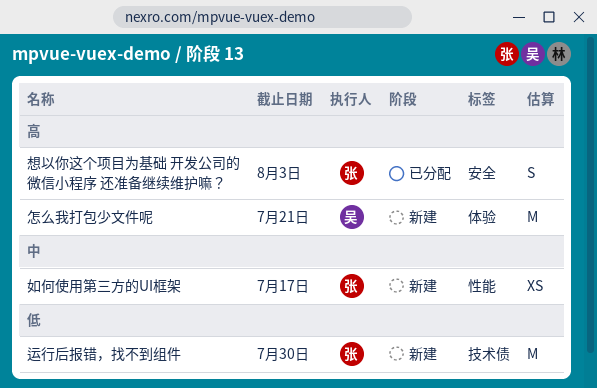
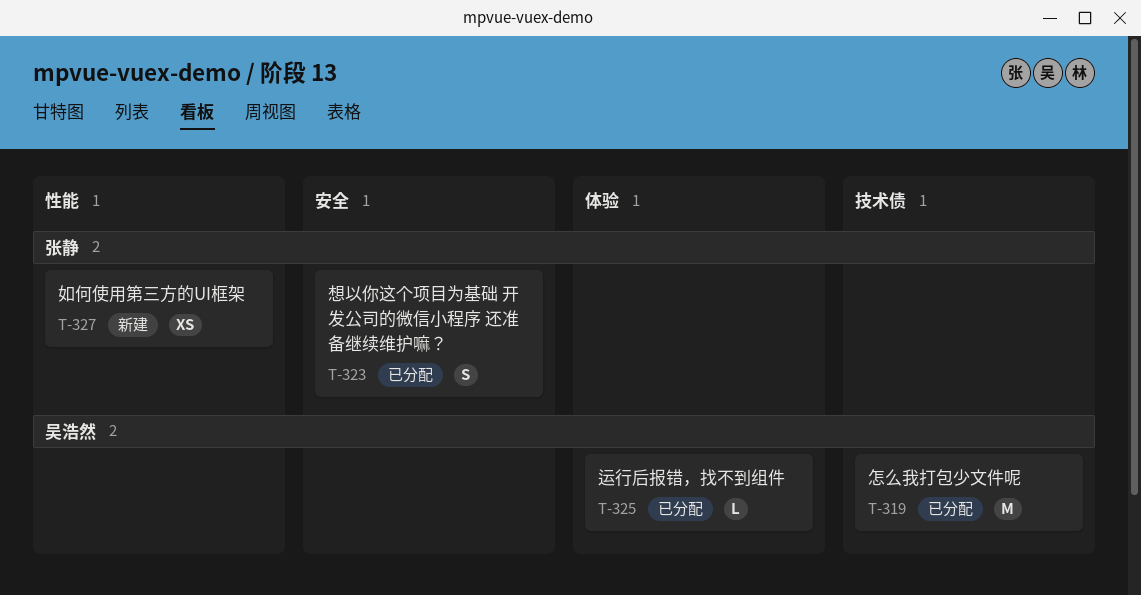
怎么我打包少文件呢, status: 新建 -> 已分配
怎么我打包少文件呢, label: 体验 -> 技术债
运行后报错，找不到组件, status: 新建 -> 已分配
运行后报错，找不到组件, owner: 张静 -> 吴浩然
运行后报错，找不到组件, label: 技术债 -> 体验
运行后报错，找不到组件, estimate: M -> L

